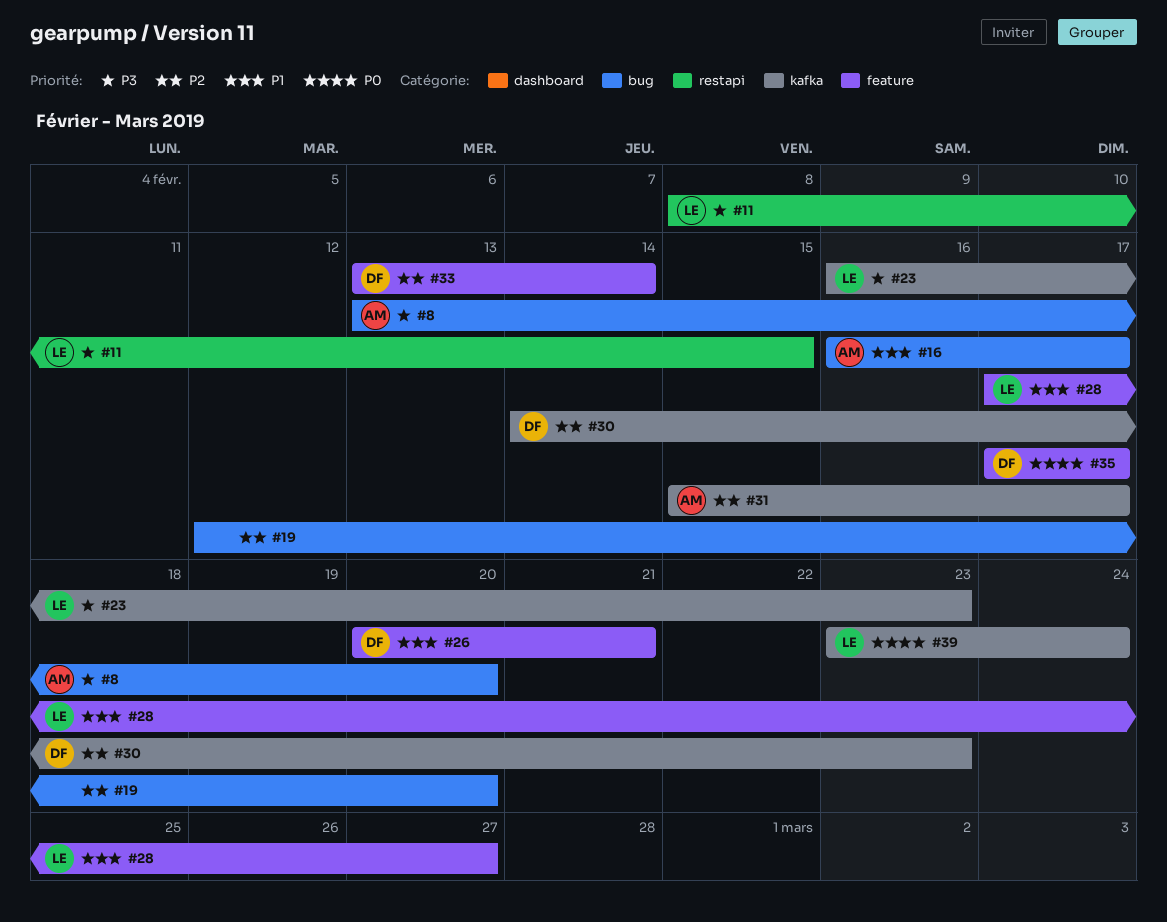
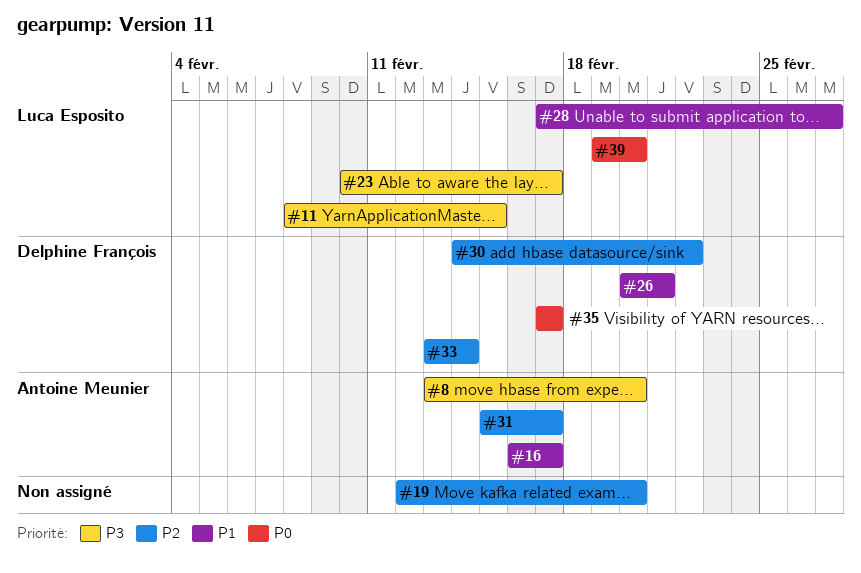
#23, start: Feb 16 -> Feb 10
#23, due: Feb 23 -> Feb 17
#30, due: Feb 23 -> Feb 22
#39, start: Feb 23 -> Feb 19
#39, due: Feb 24 -> Feb 20

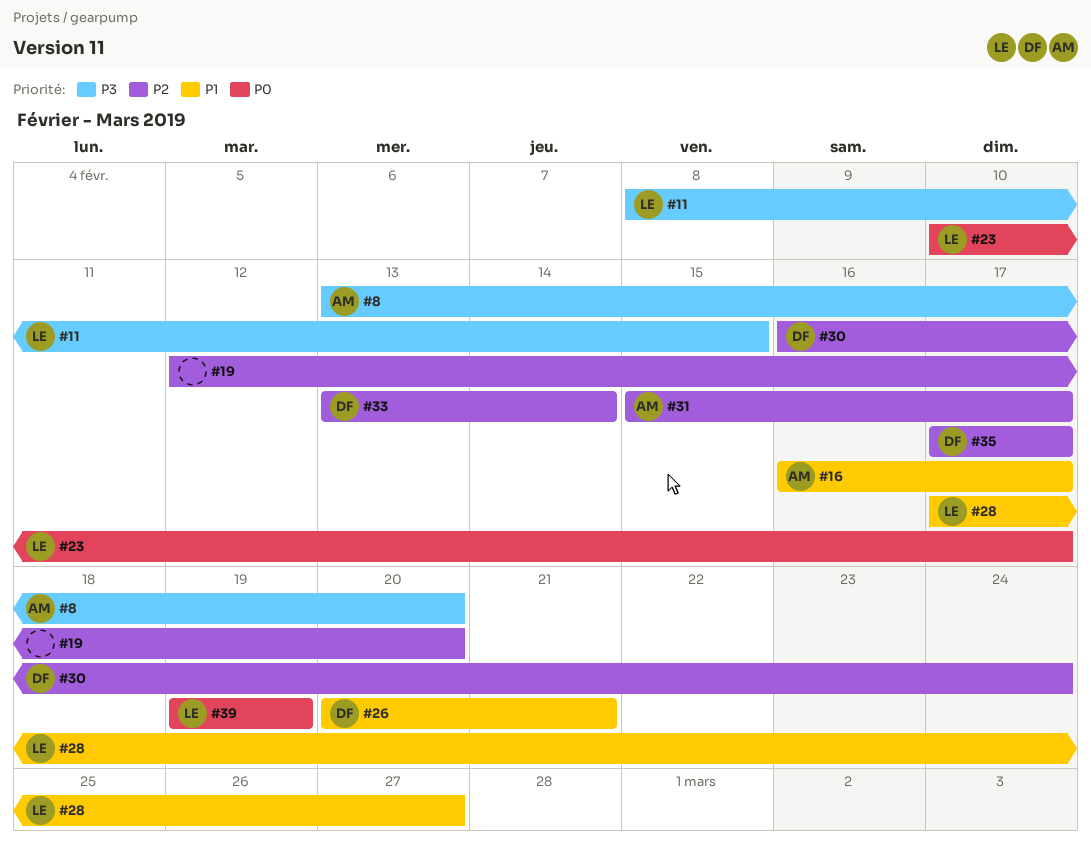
#23, priority: P3 -> P0
#30, start: Feb 14 -> Feb 16
#30, due: Feb 22 -> Feb 24
#35, priority: P0 -> P2
#39, due: Feb 20 -> Feb 19

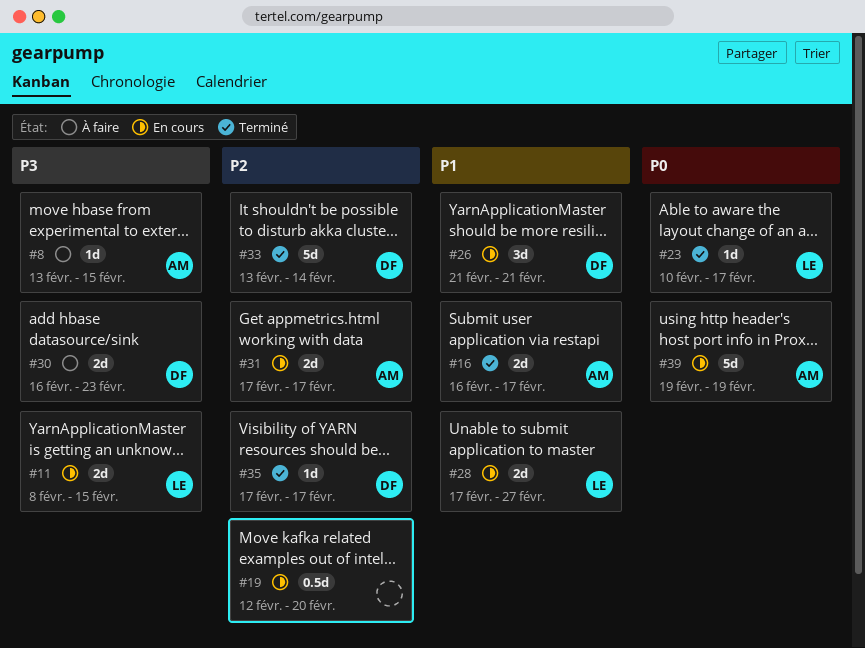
#8, due: Feb 20 -> Feb 15
#26, start: Feb 20 -> Feb 21
#30, priority: P2 -> P3
#30, due: Feb 24 -> Feb 23
#31, start: Feb 15 -> Feb 17
#39, owner: LE -> AM

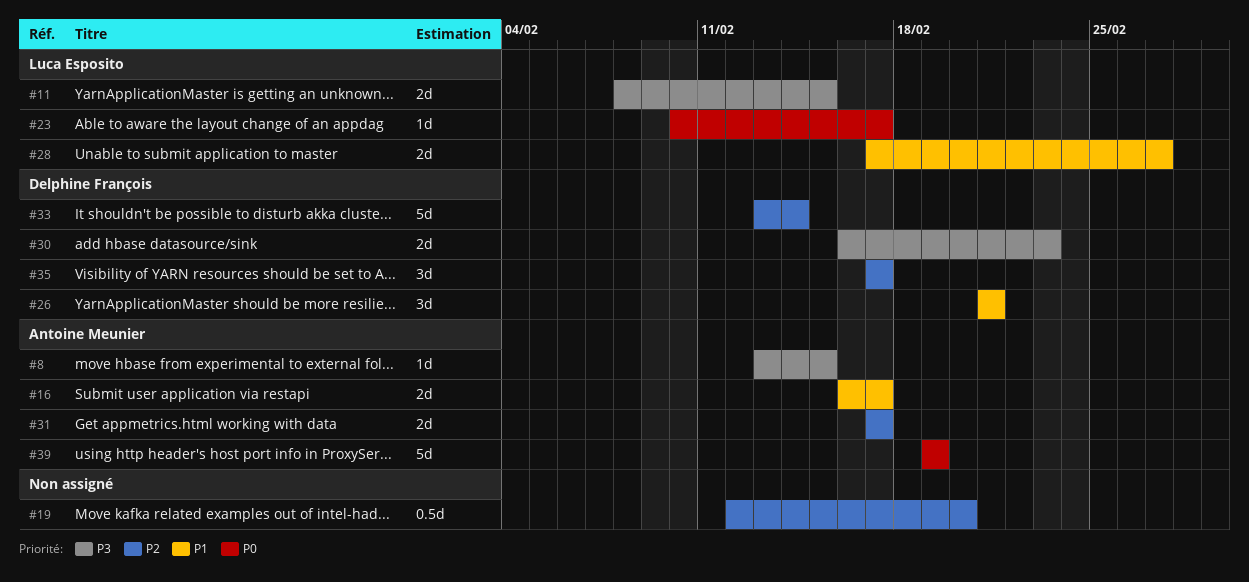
#35, estimate: 1d -> 3d

